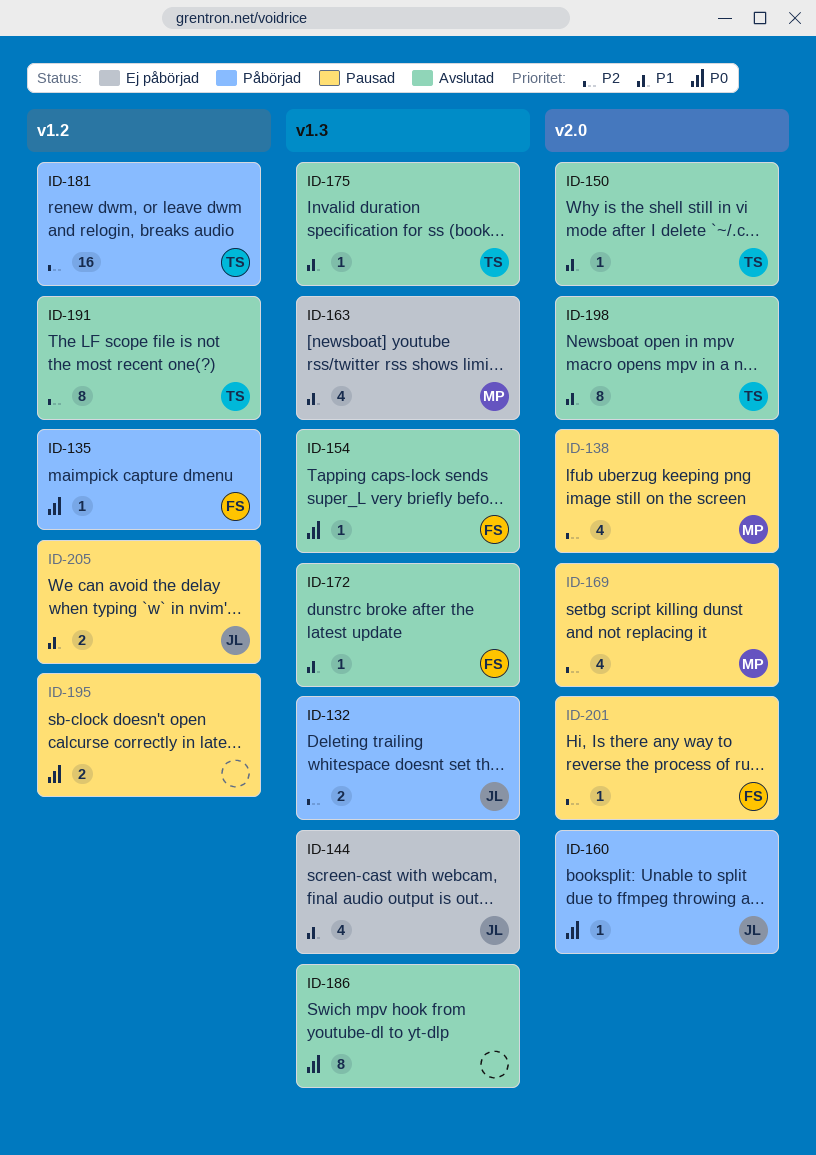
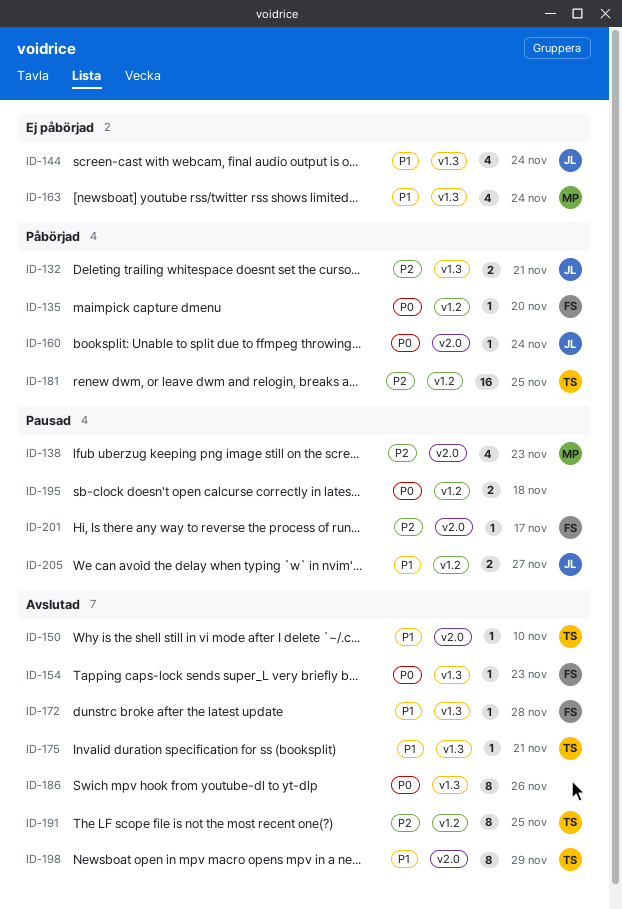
ID-169: present -> none

